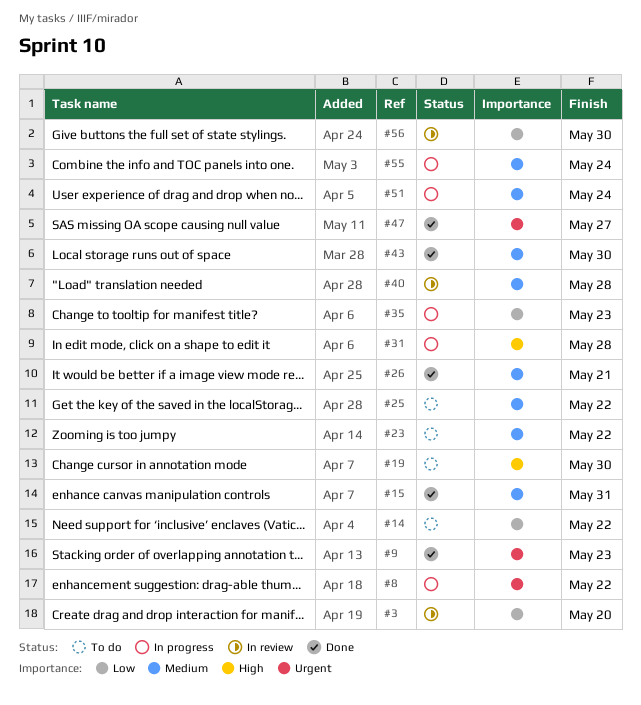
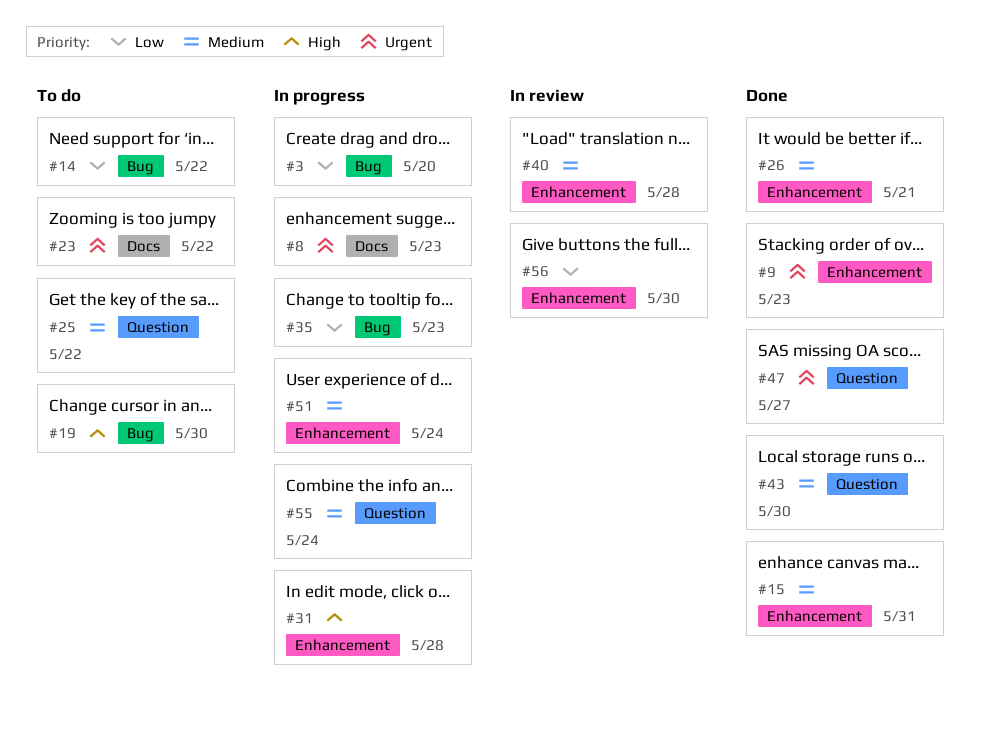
#3, status: In review -> In progress
#8, due: May 22 -> May 23
#23, priority: Medium -> Urgent

